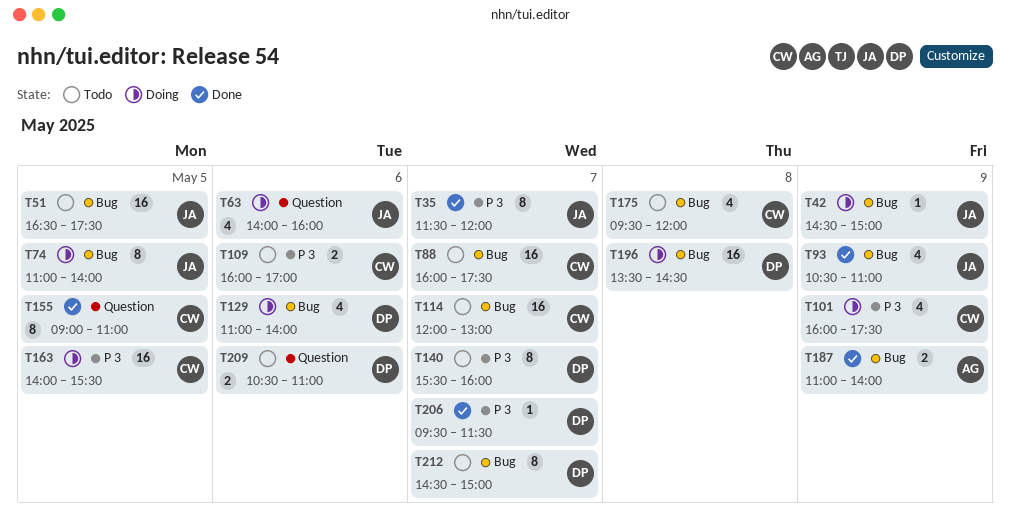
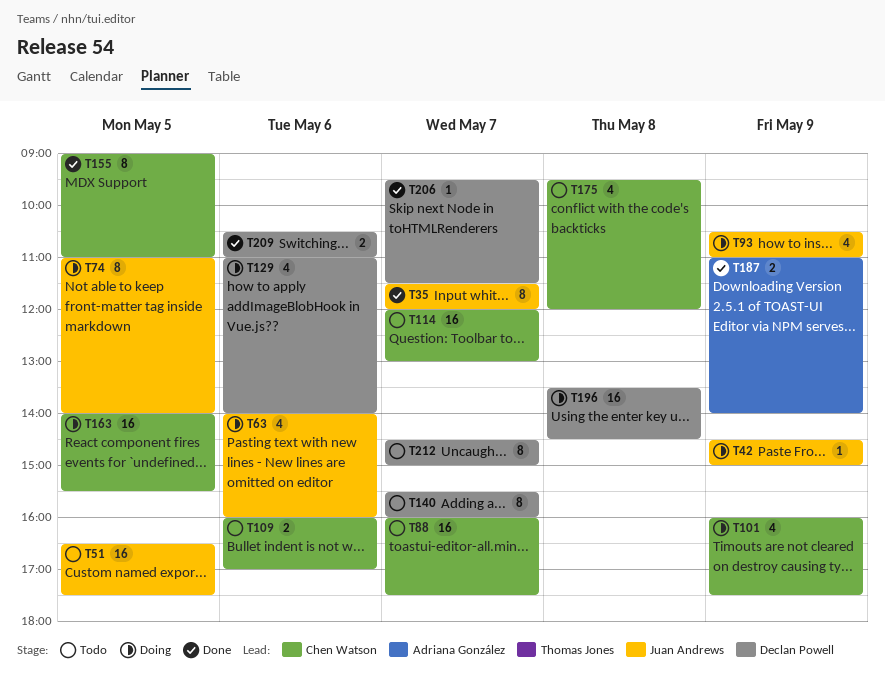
T93, status: Done -> Doing
T209, status: Todo -> Done

